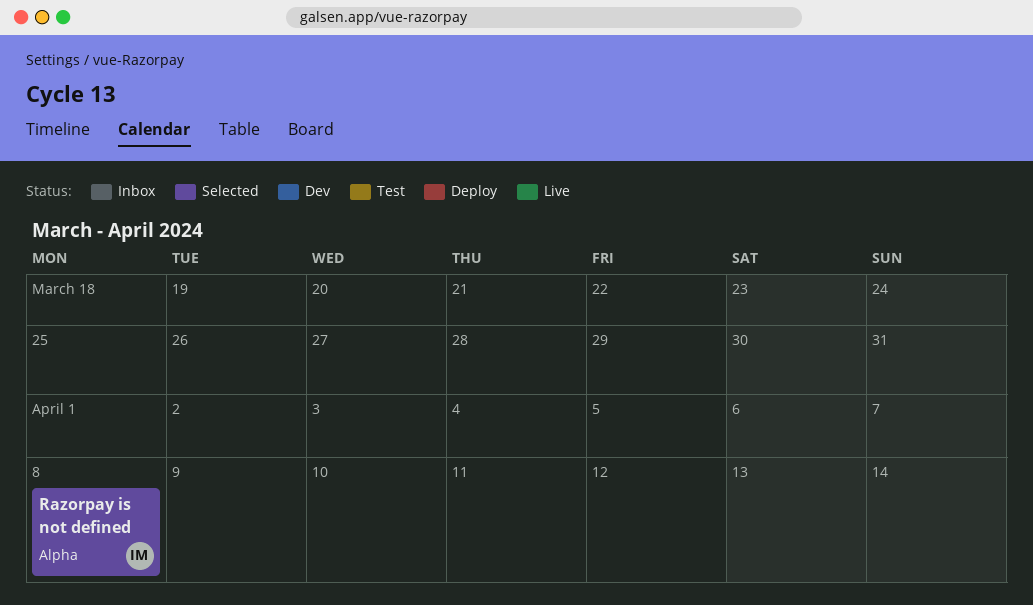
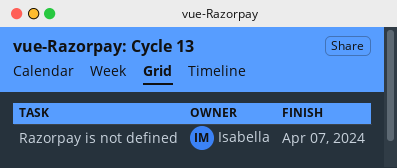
Razorpay is not defined, due: Apr 8 -> Apr 7

